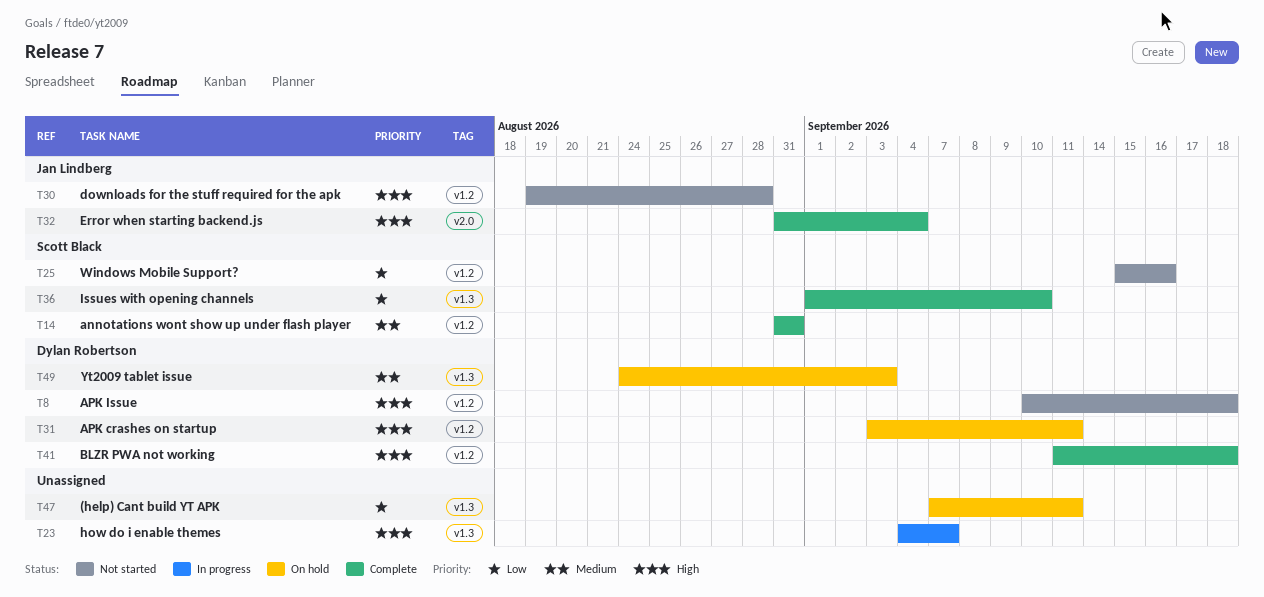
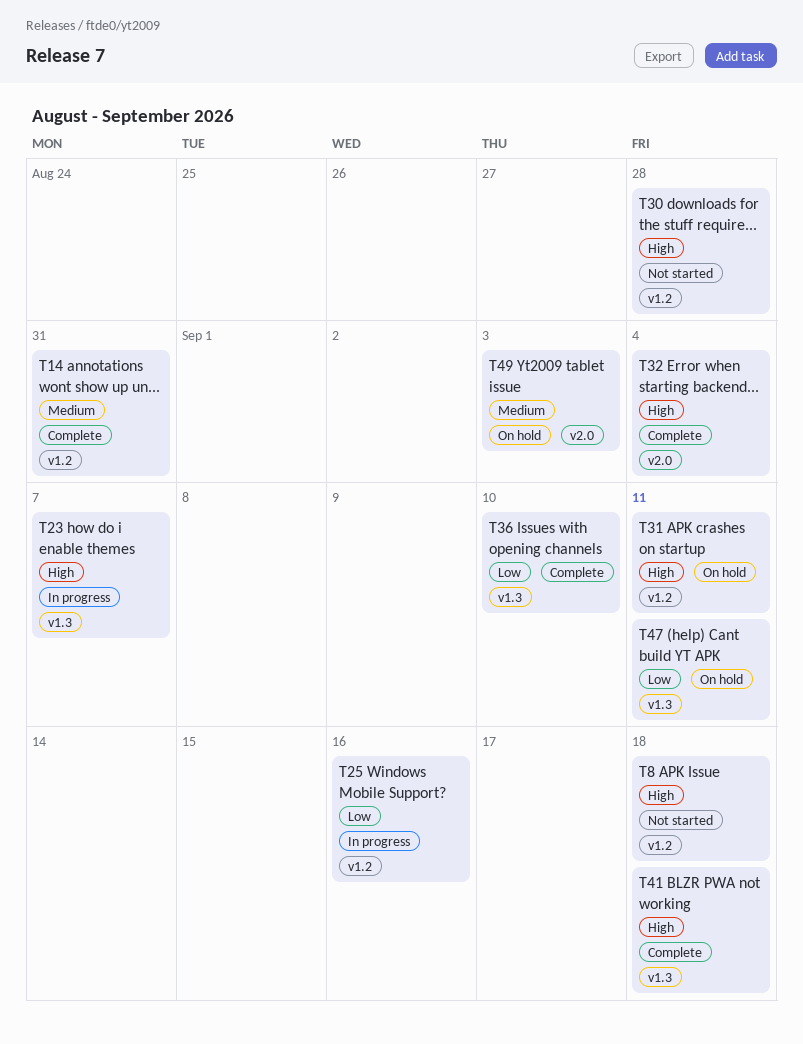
T25, status: Not started -> In progress
T41, label: v1.2 -> v1.3
T49, label: v1.3 -> v2.0

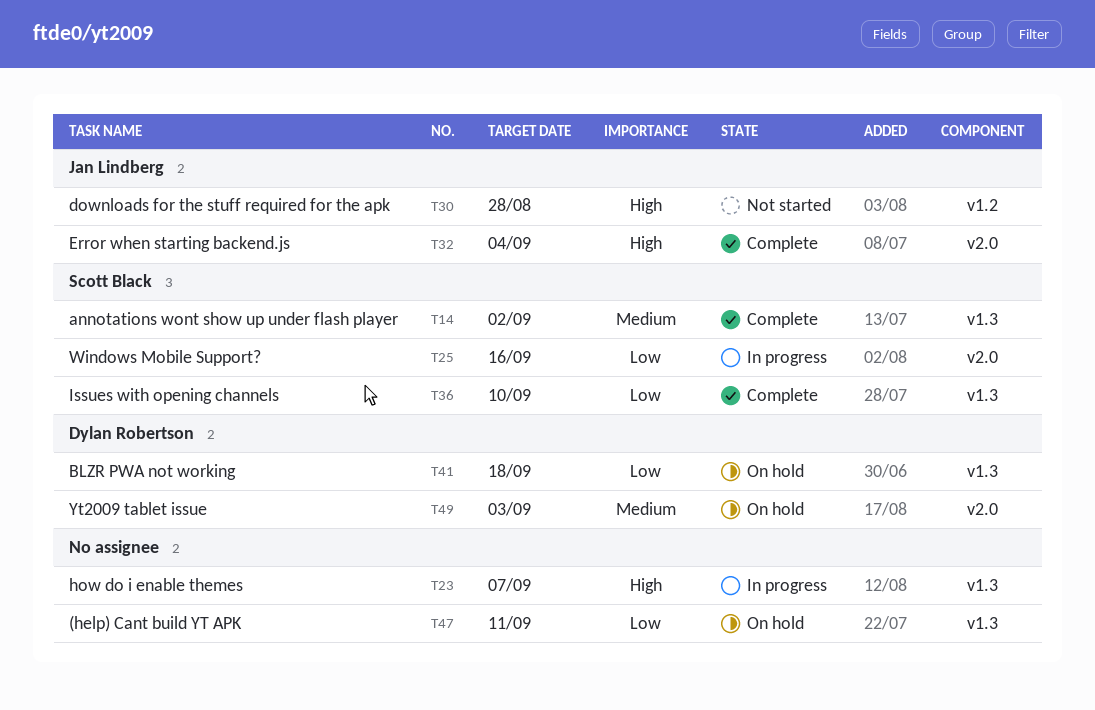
T8: present -> none
T14, label: v1.2 -> v1.3
T14, due: Aug 31 -> Sep 2
T25, label: v1.2 -> v2.0
T31: present -> none
T41, status: Complete -> On hold
T41, priority: High -> Low

